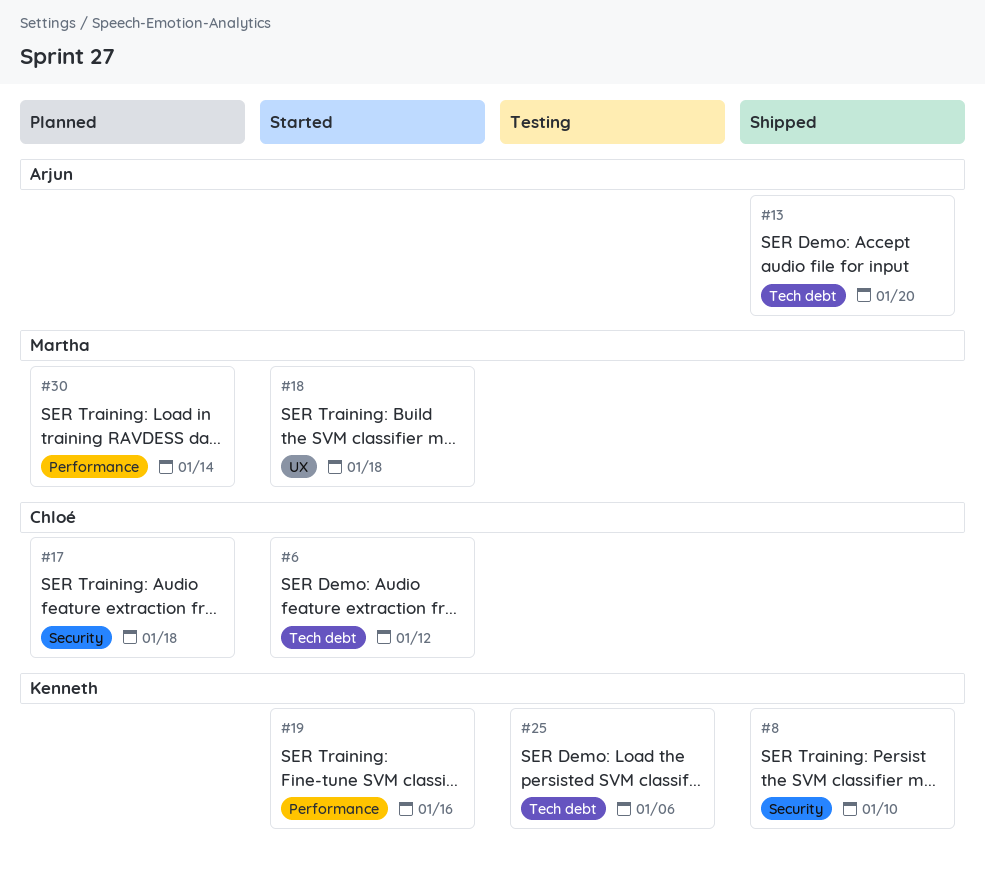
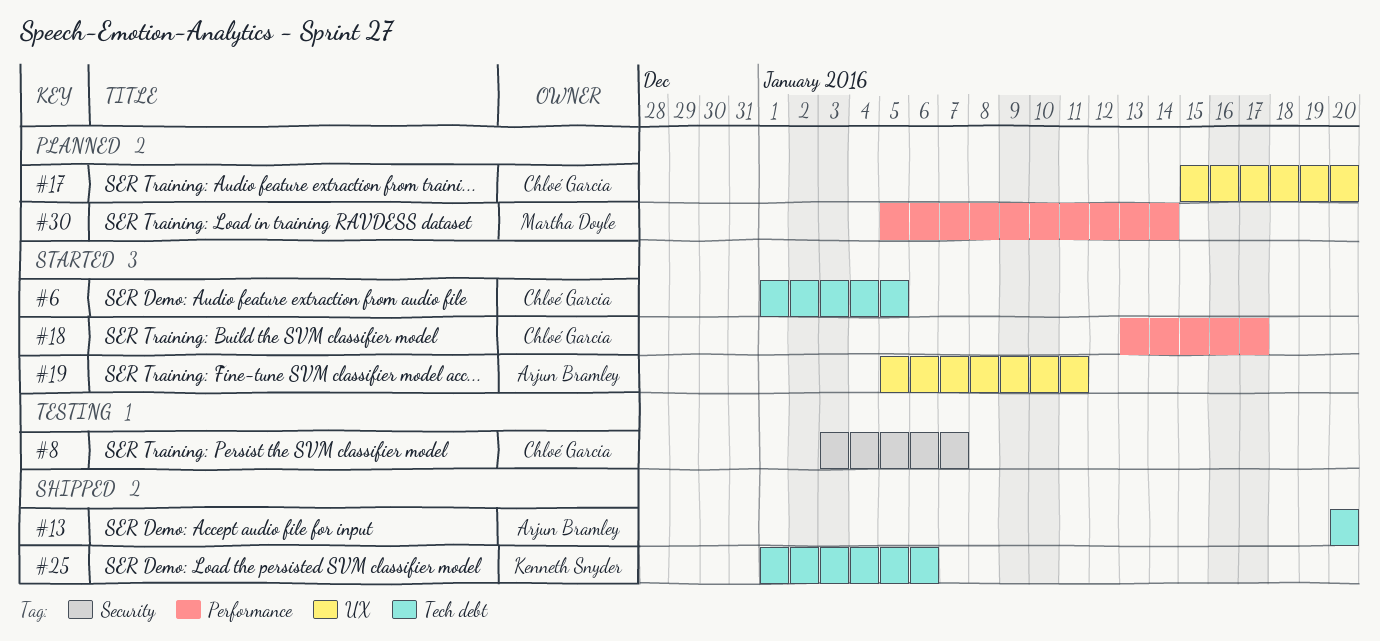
#6, due: Jan 12 -> Jan 5
#8, status: Shipped -> Testing
#8, owner: Kenneth Snyder -> Chloé Garcia
#8, due: Jan 10 -> Jan 7
#17, label: Security -> UX
#17, due: Jan 18 -> Jan 20
#18, owner: Martha Doyle -> Chloé Garcia
#18, label: UX -> Performance
#18, due: Jan 18 -> Jan 17
#19, owner: Kenneth Snyder -> Arjun Bramley
#19, label: Performance -> UX
#19, due: Jan 16 -> Jan 11
#25, status: Testing -> Shipped

